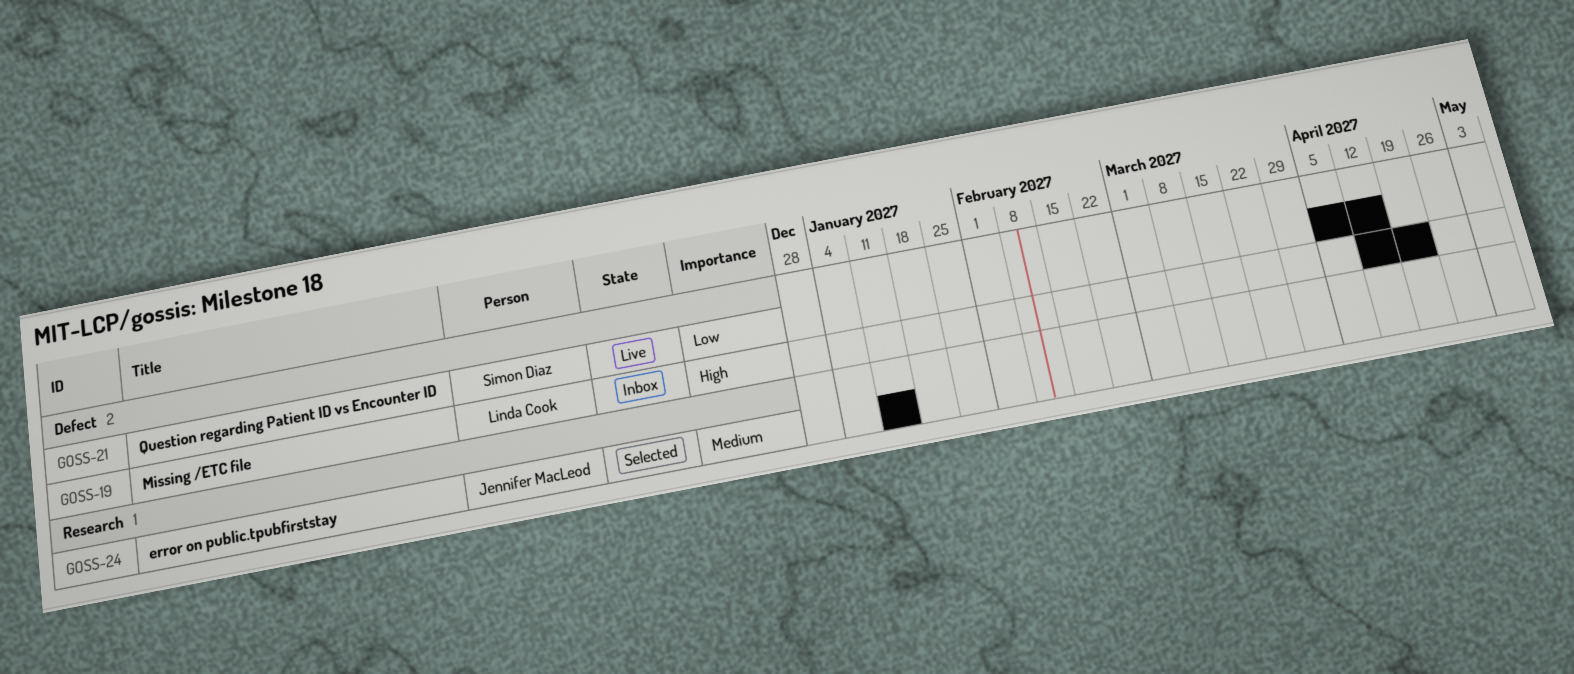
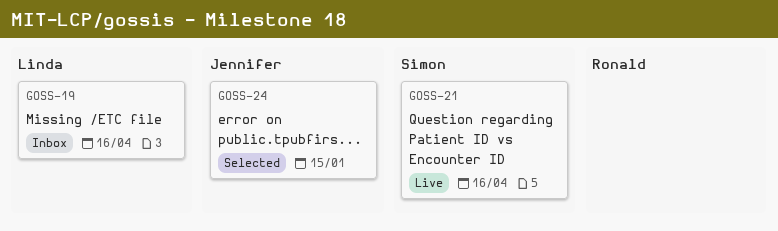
GOSS-19, due: Apr 23 -> Apr 16

